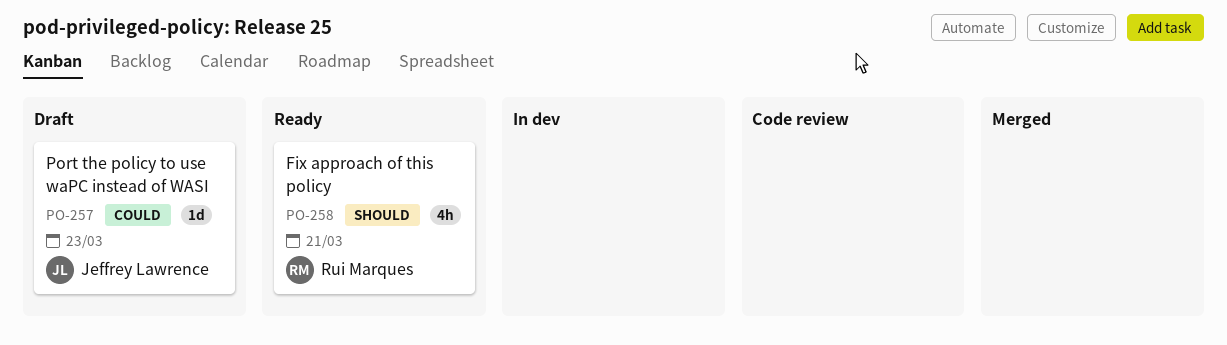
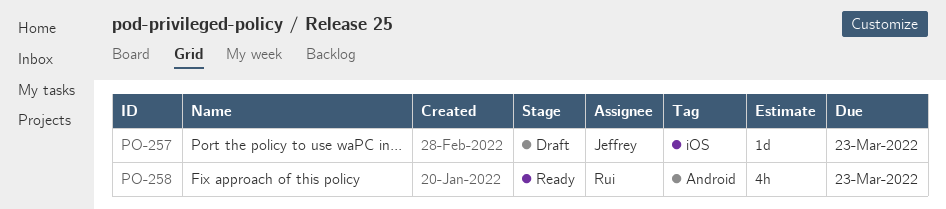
PO-258, due: Mar 21 -> Mar 23

